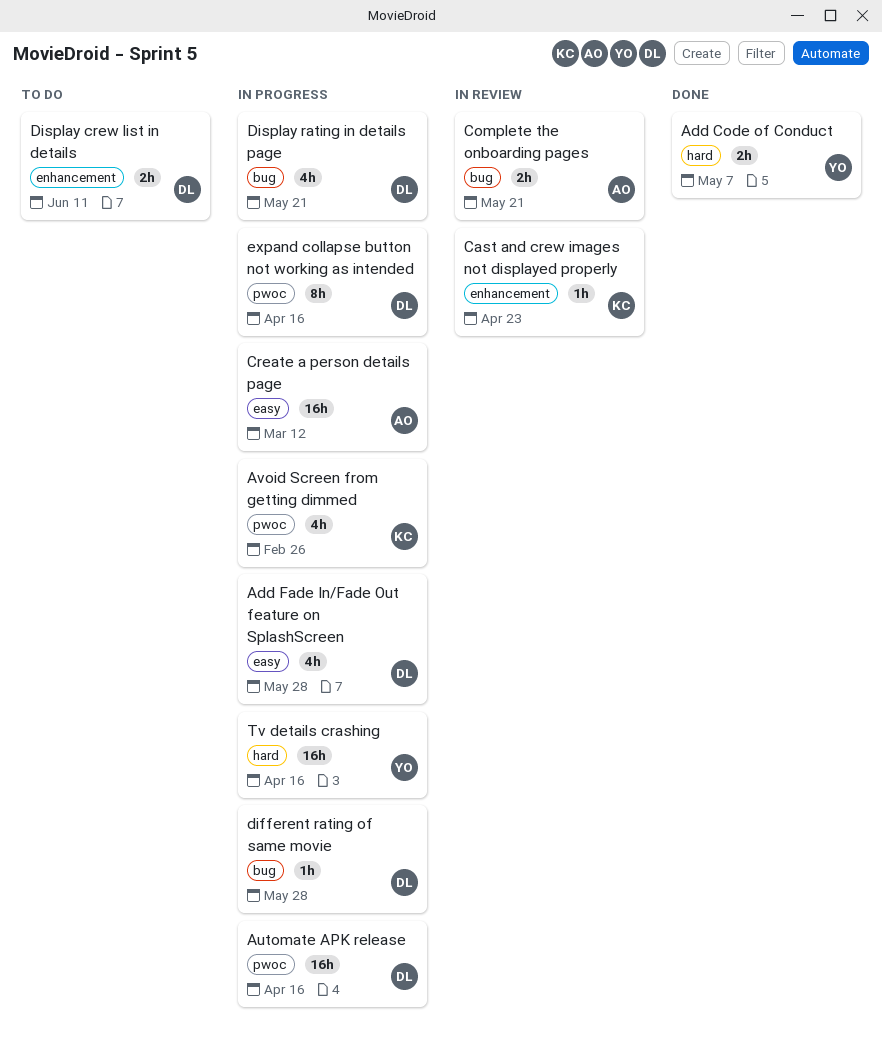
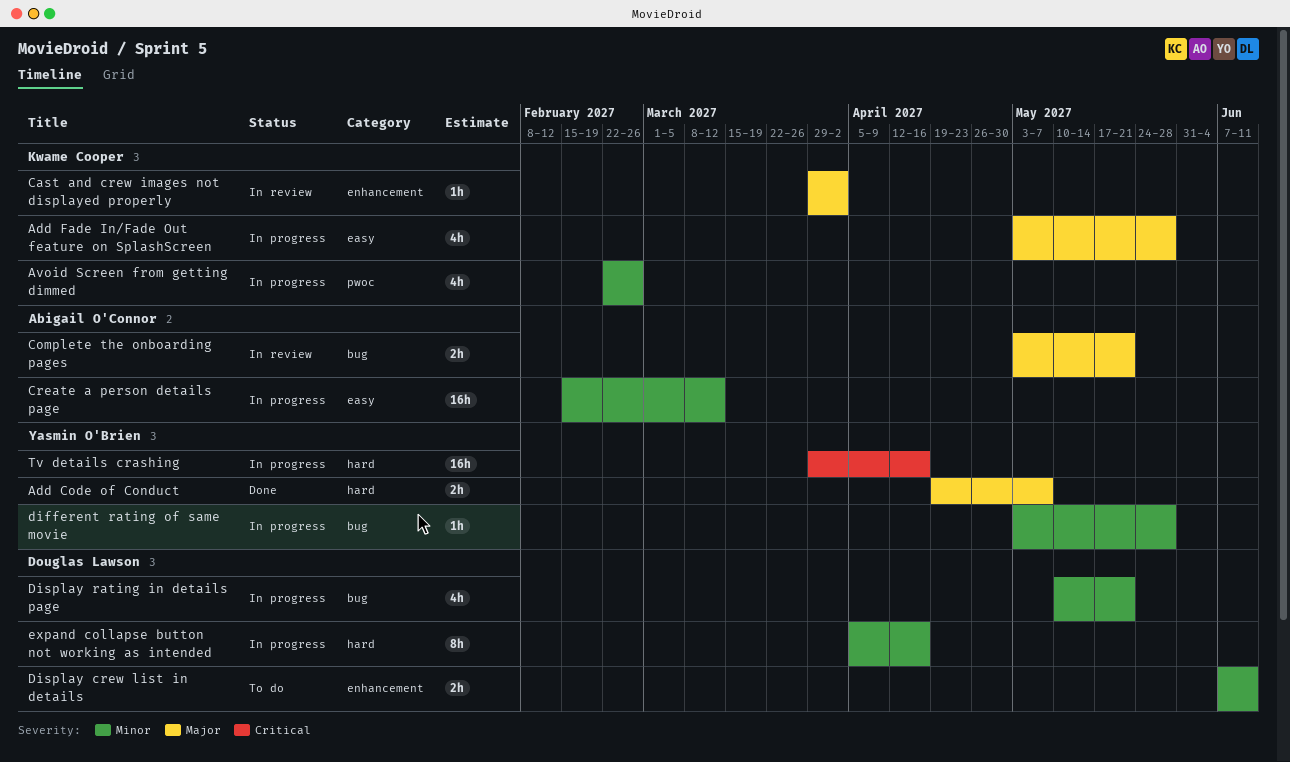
Add Fade In/Fade Out feature on SplashScreen, owner: Douglas Lawson -> Kwame Cooper
Automate APK release: present -> none
Cast and crew images not displayed properly, due: Apr 23 -> Apr 2
different rating of same movie, owner: Douglas Lawson -> Yasmin O'Brien
expand collapse button not working as intended, label: pwoc -> hard

